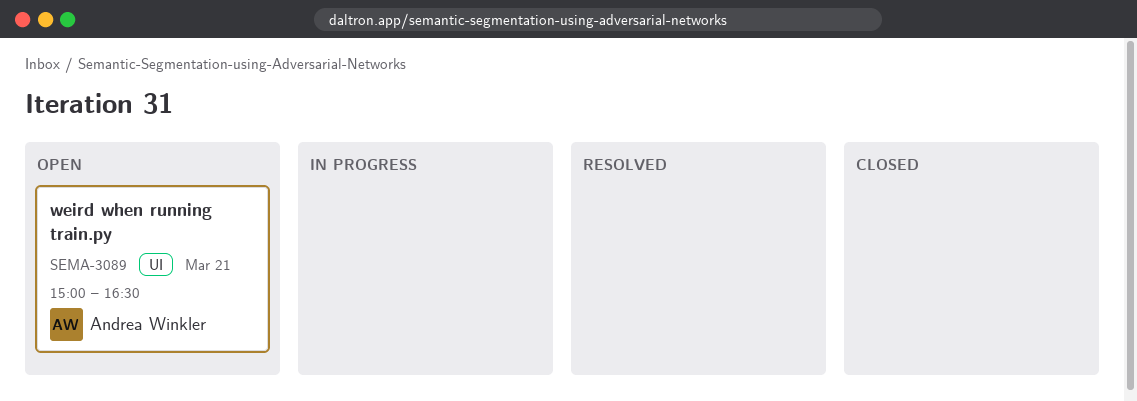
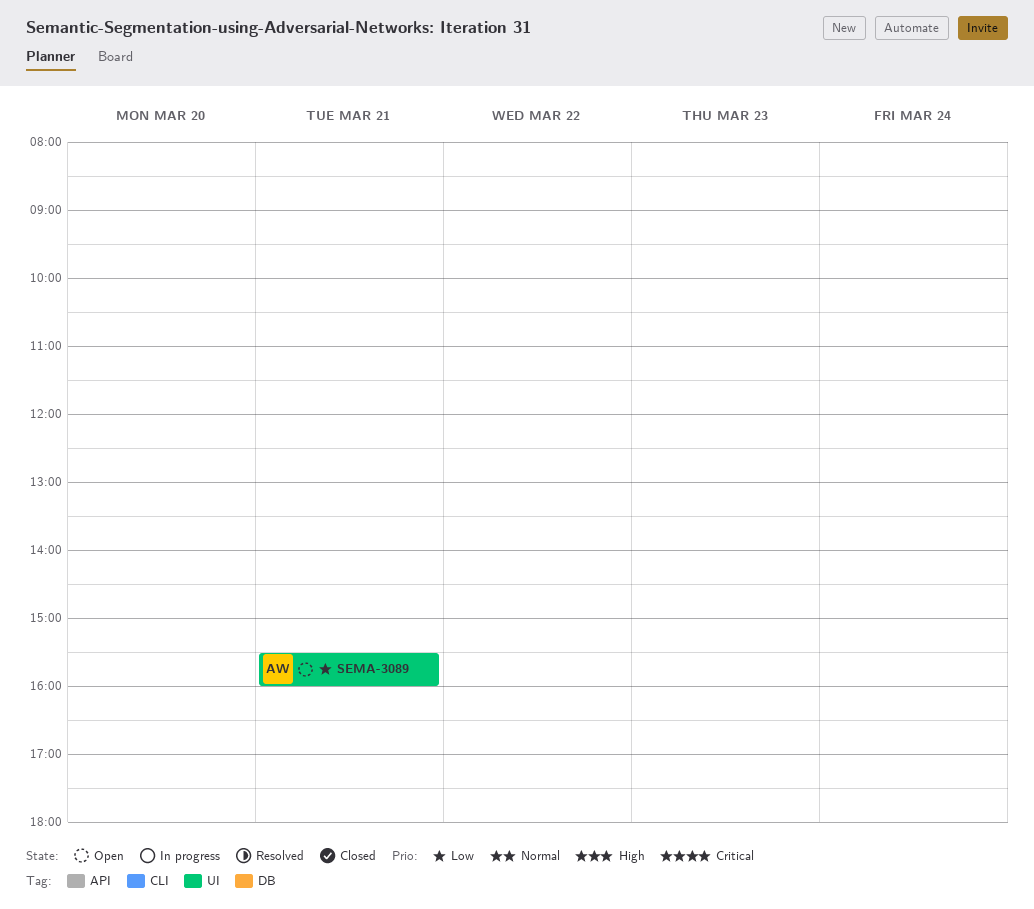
SEMA-3089, begins: 15:00 -> 15:30
SEMA-3089, ends: 16:30 -> 16:00

